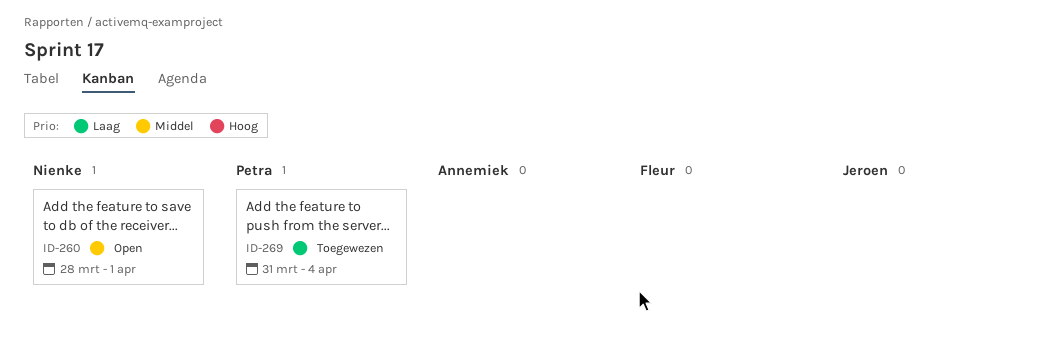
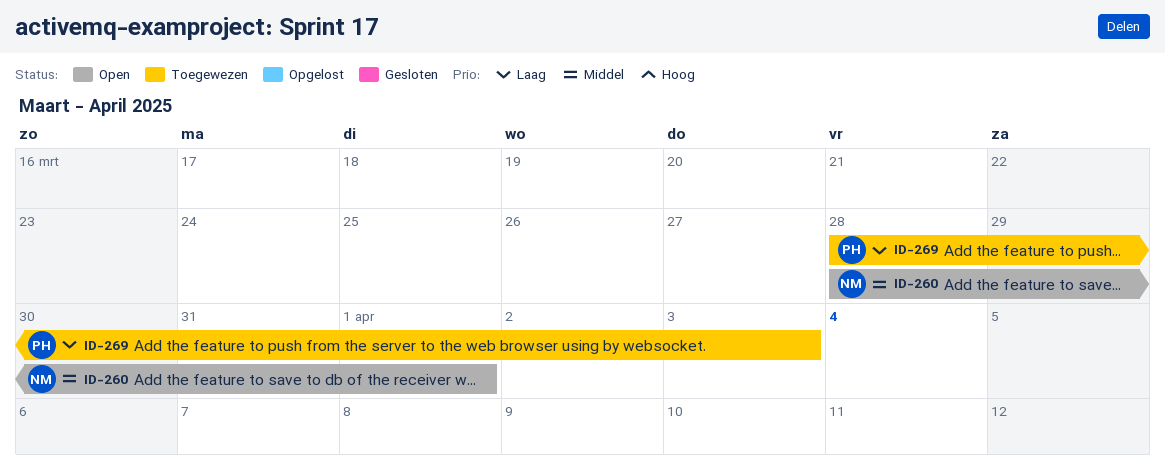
ID-269, start: Mar 31 -> Mar 28
ID-269, due: Apr 4 -> Apr 3

